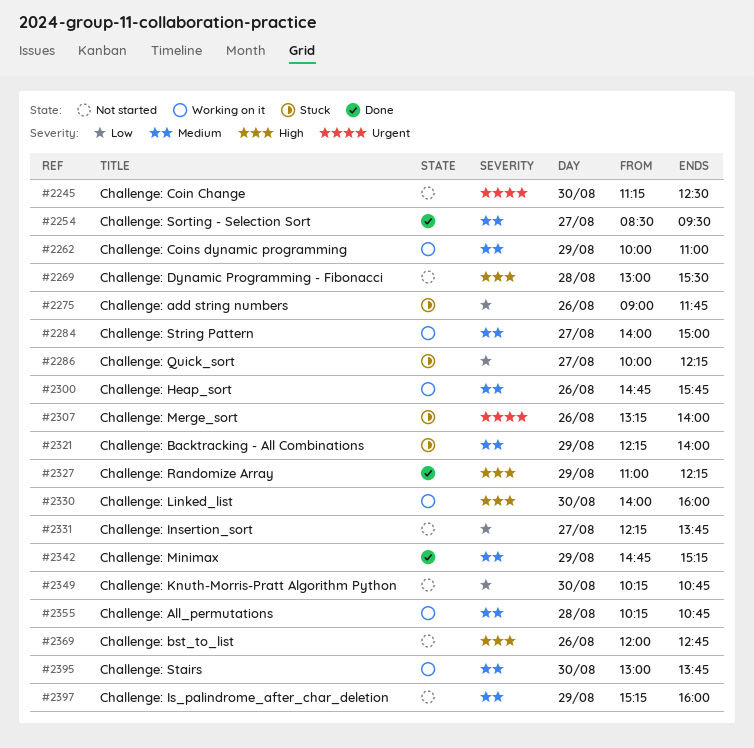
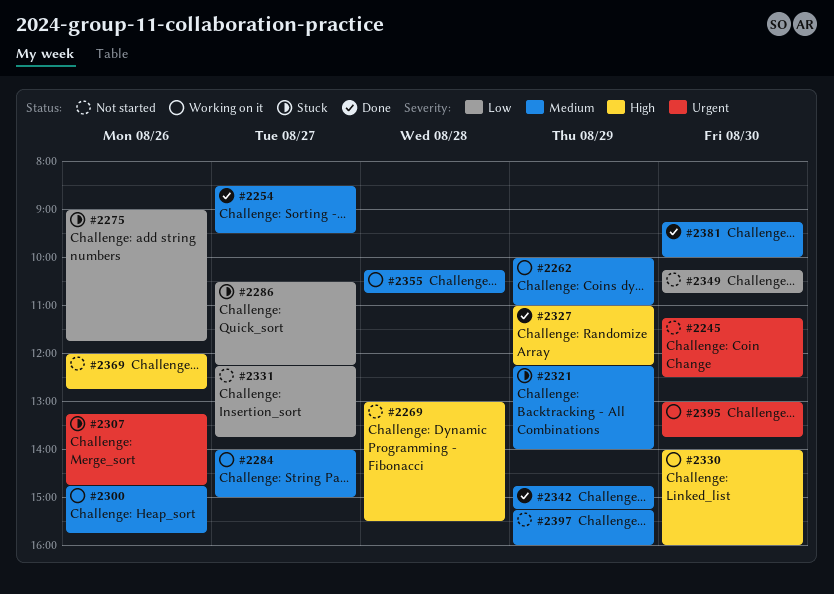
#2286, begins: 10:00 -> 10:30
#2307, ends: 14:00 -> 14:45
#2381: none -> present
#2395, priority: Medium -> Urgent

